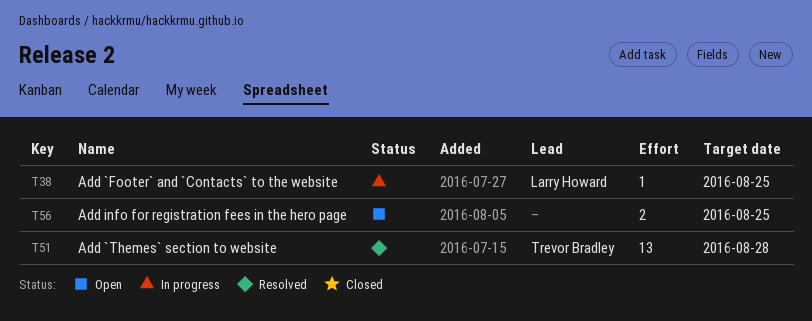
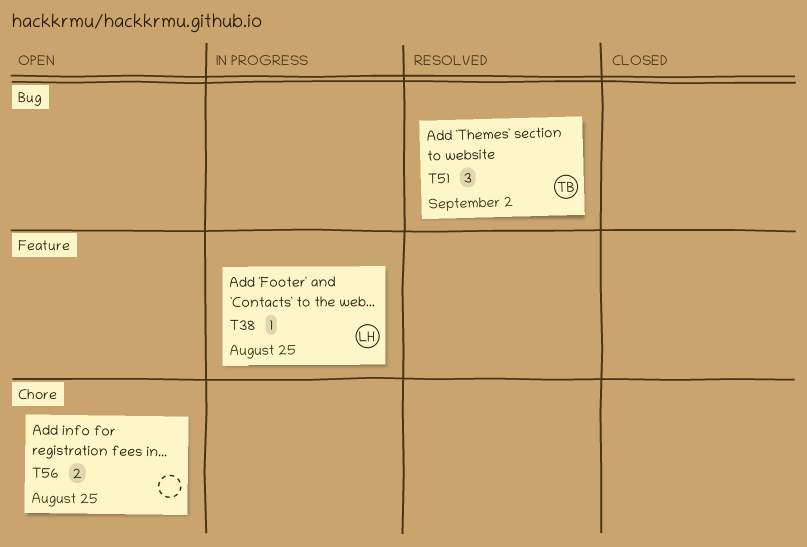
T51, estimate: 13 -> 3
T51, due: Aug 28 -> Sep 2

